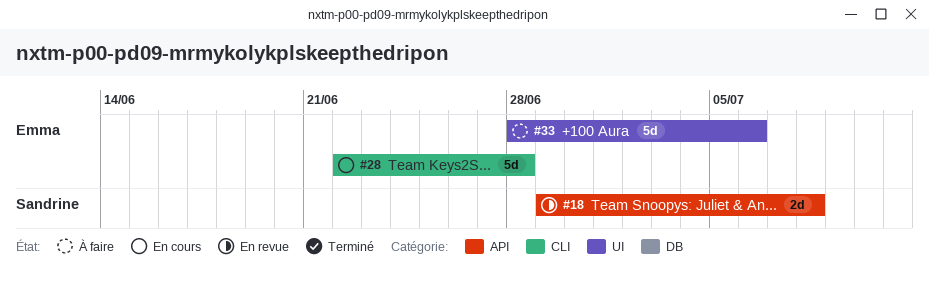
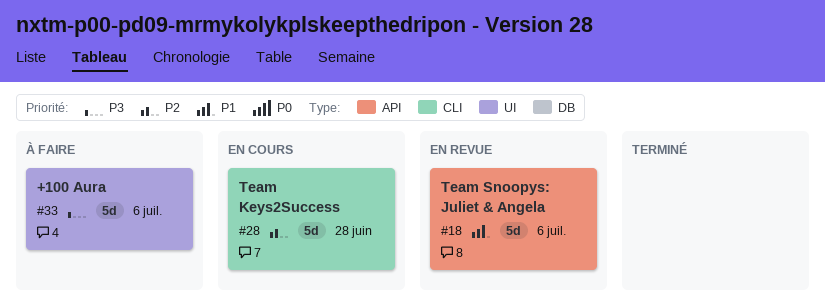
#18, estimate: 2d -> 5d
#18, due: Jul 8 -> Jul 6

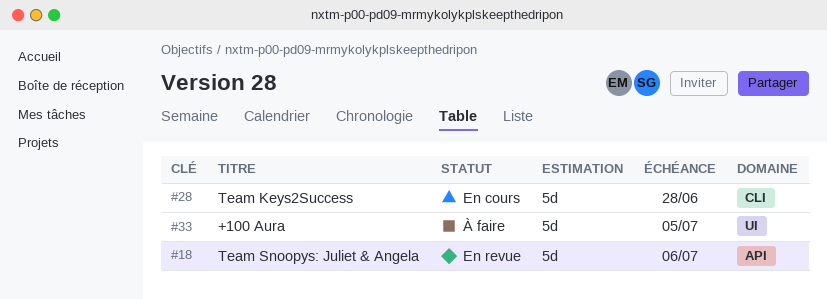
#33, due: Jul 6 -> Jul 5

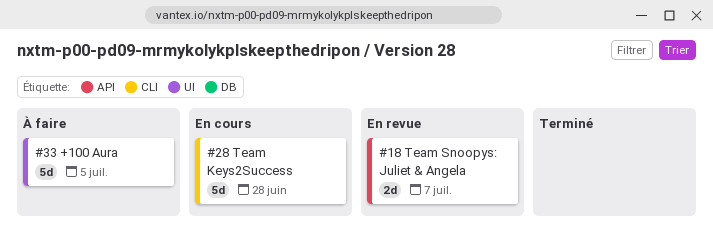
#18, estimate: 5d -> 2d
#18, due: Jul 6 -> Jul 7

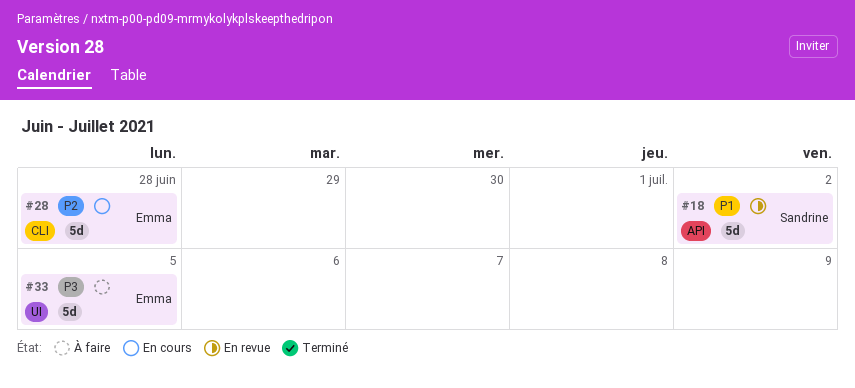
#18, estimate: 2d -> 5d
#18, due: Jul 7 -> Jul 2

